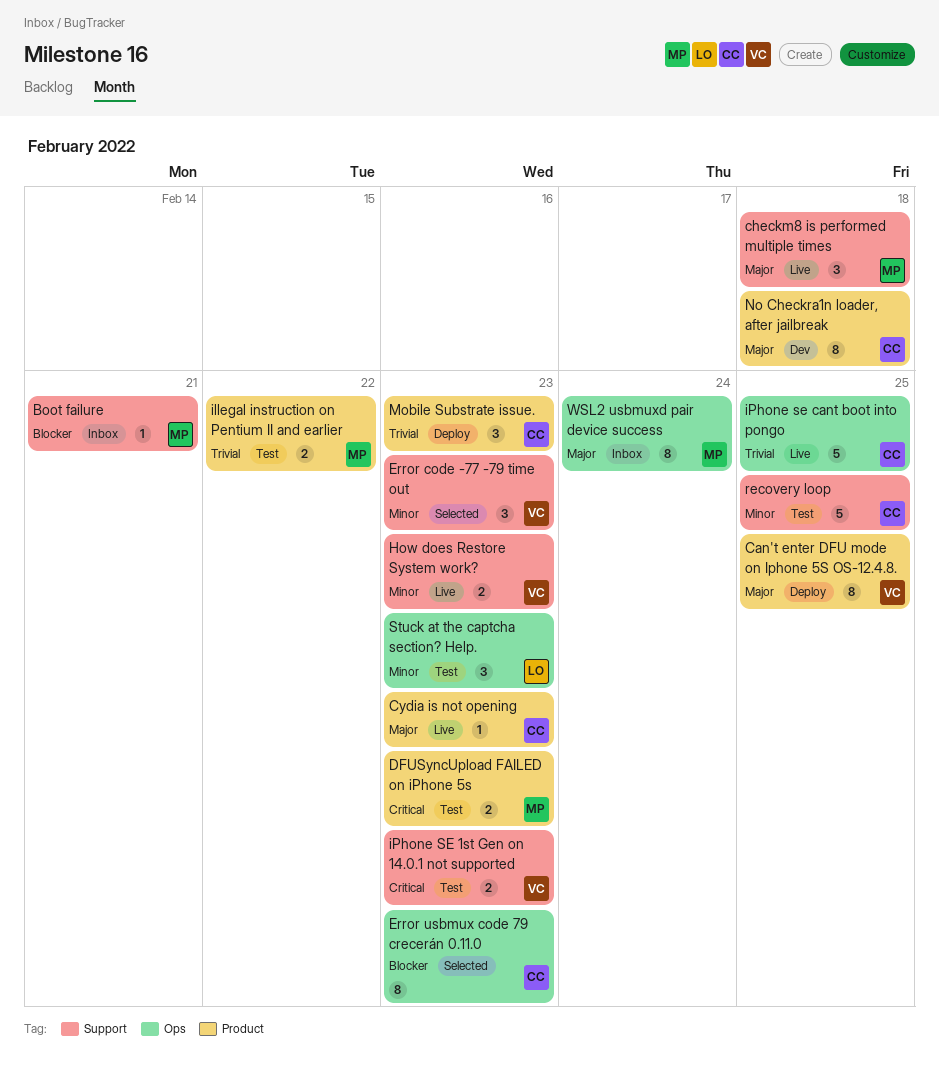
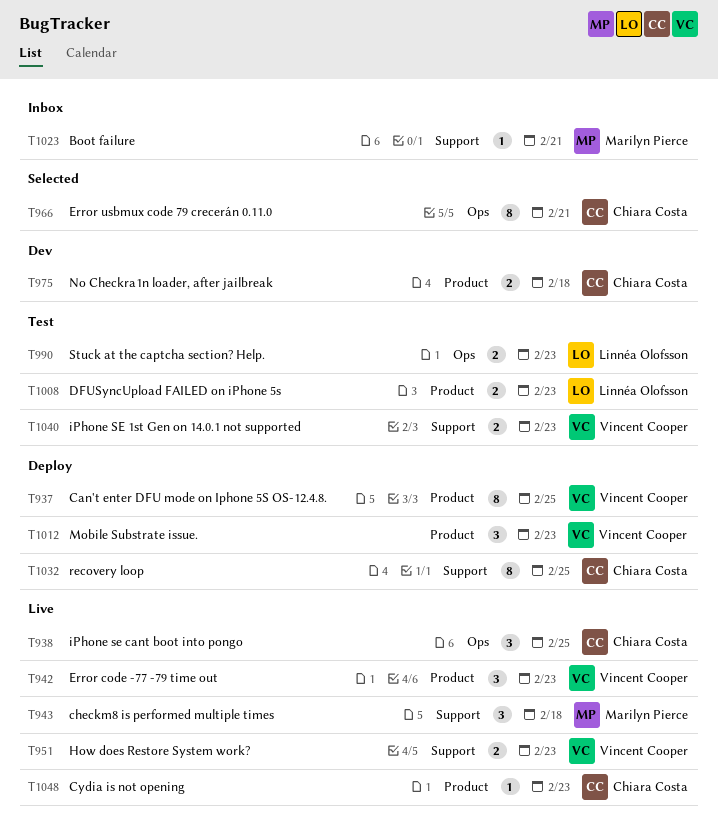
DFUSyncUpload FAILED on iPhone 5s, owner: Marilyn Pierce -> Linnéa Olofsson
Error code -77 -79 time out, status: Selected -> Live
Error code -77 -79 time out, label: Support -> Product
Error usbmux code 79 crecerán 0.11.0, due: Feb 23 -> Feb 21
illegal instruction on Pentium II and earlier: present -> none
iPhone se cant boot into pongo, estimate: 5 -> 3
Mobile Substrate issue., owner: Chiara Costa -> Vincent Cooper
No Checkra1n loader, after jailbreak, estimate: 8 -> 2
recovery loop, status: Test -> Deploy
recovery loop, estimate: 5 -> 8
Stuck at the captcha section? Help., estimate: 3 -> 2
WSL2 usbmuxd pair device success: present -> none

